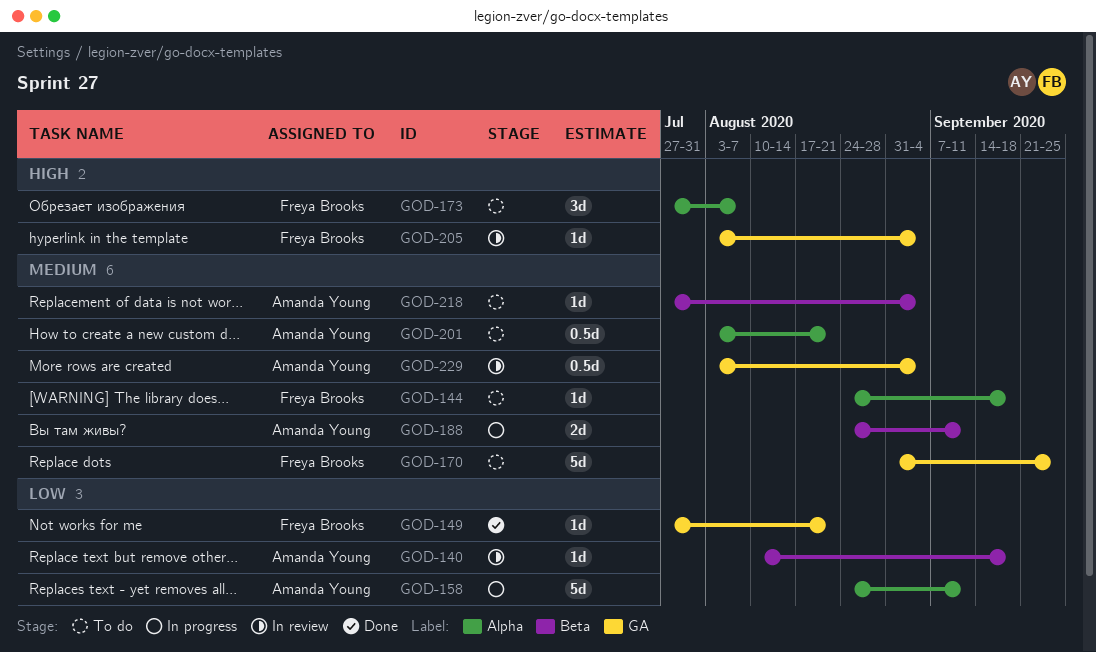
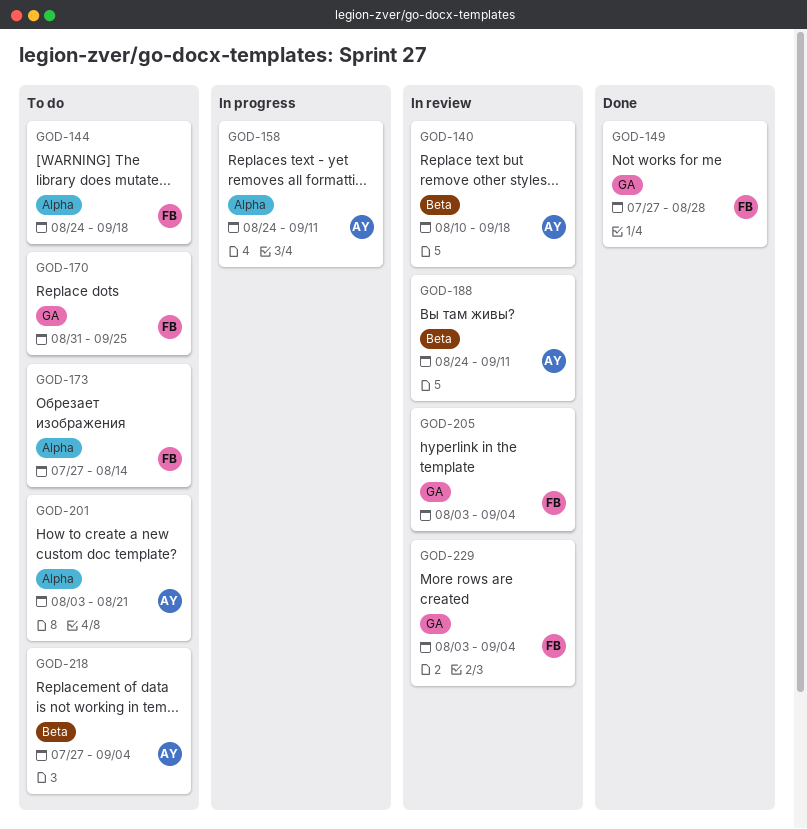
GOD-149, due: Aug 21 -> Aug 28
GOD-173, due: Aug 7 -> Aug 14
GOD-188, status: In progress -> In review
GOD-229, owner: Amanda Young -> Freya Brooks

